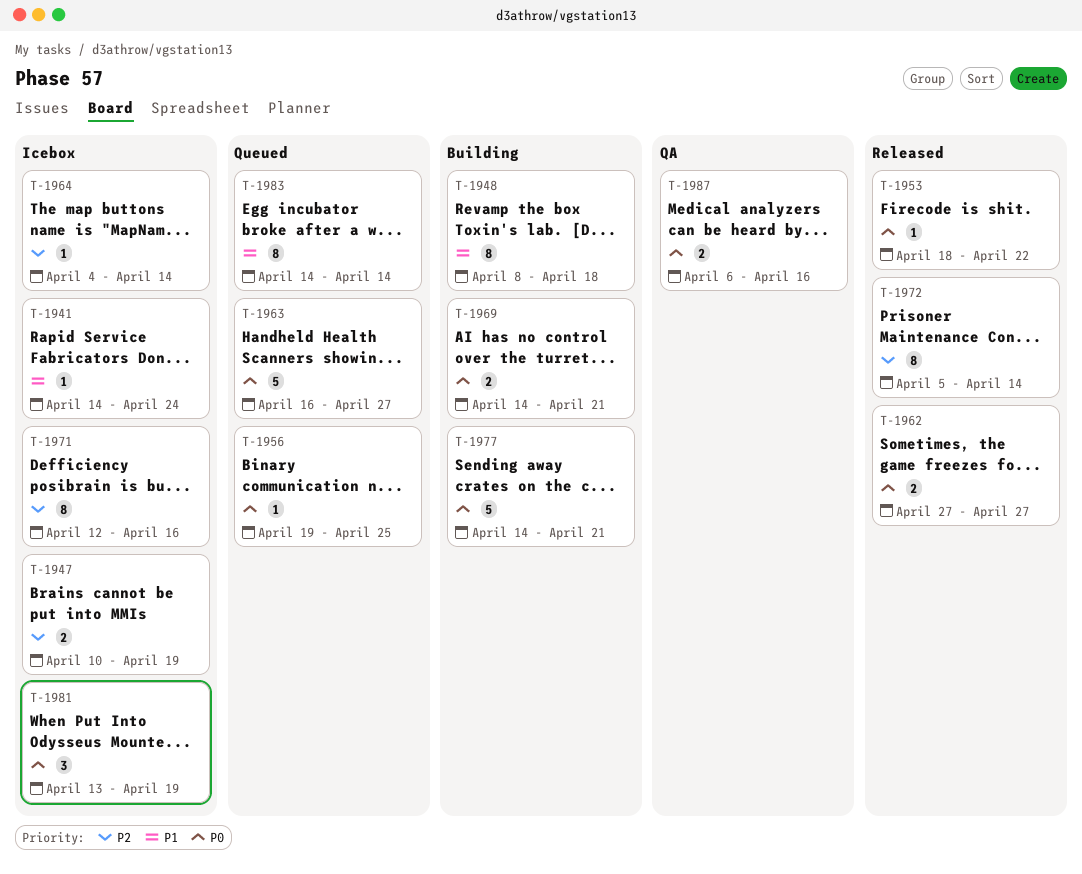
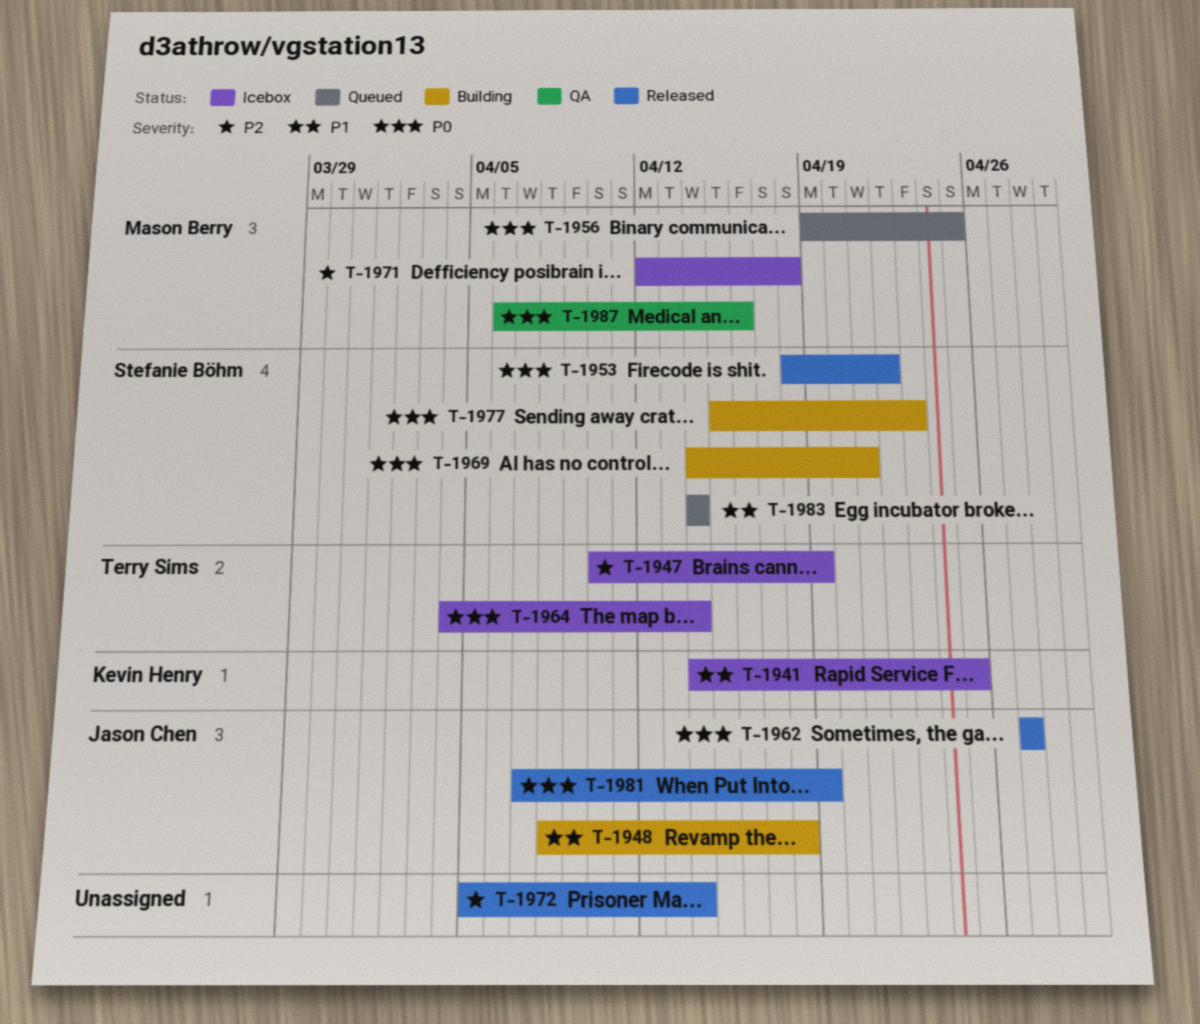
T-1941, due: Apr 24 -> Apr 25
T-1963: present -> none
T-1964, priority: P2 -> P0
T-1971, due: Apr 16 -> Apr 18
T-1977, start: Apr 14 -> Apr 15
T-1977, due: Apr 21 -> Apr 23
T-1981, status: Icebox -> Released
T-1981, start: Apr 13 -> Apr 7

